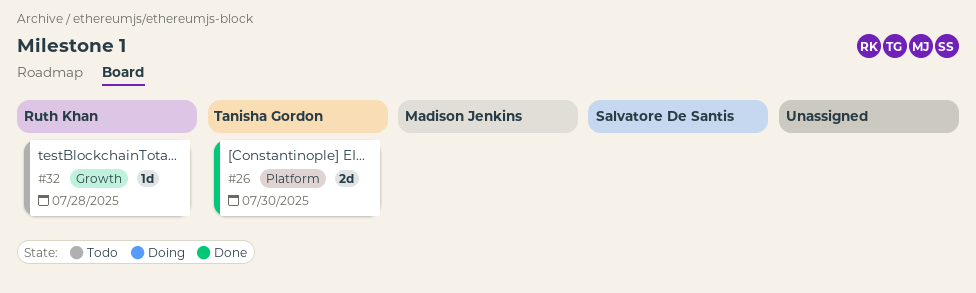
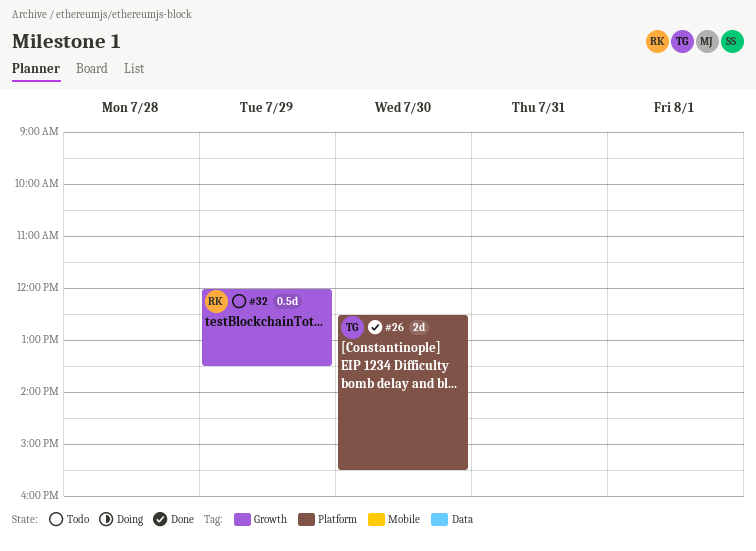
#32, estimate: 1d -> 0.5d
#32, day: Jul 28 -> Jul 29

